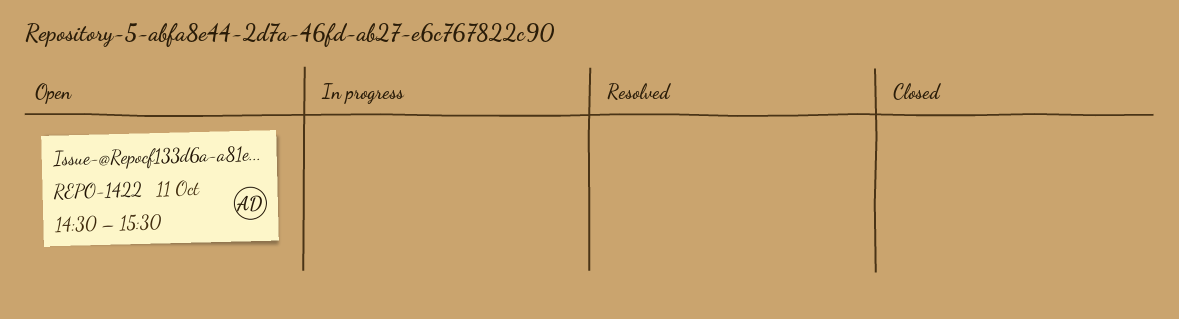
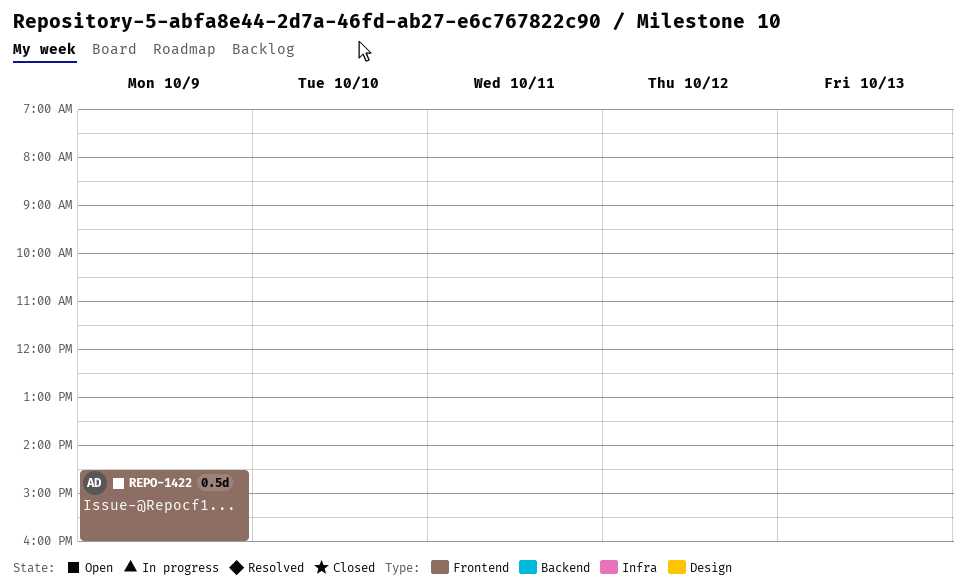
REPO-1422, day: Oct 11 -> Oct 9
REPO-1422, ends: 15:30 -> 16:00

